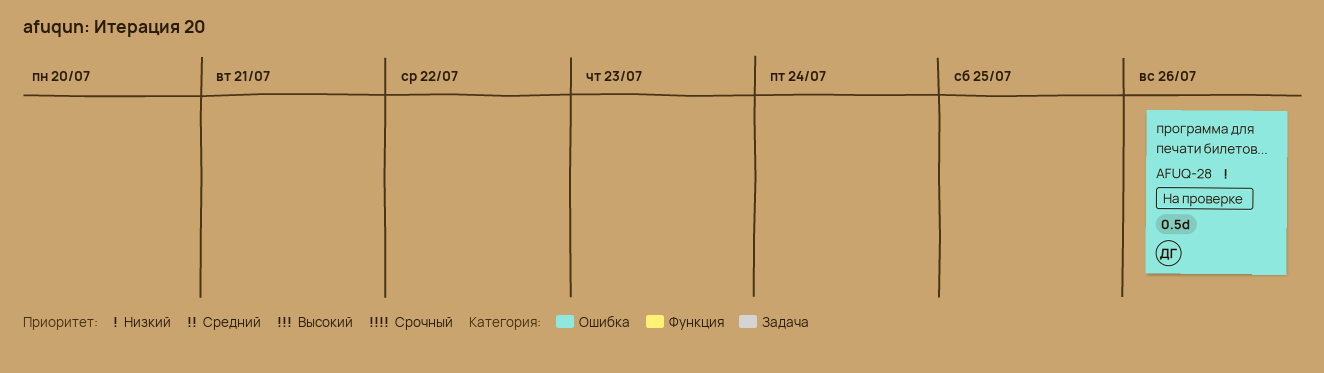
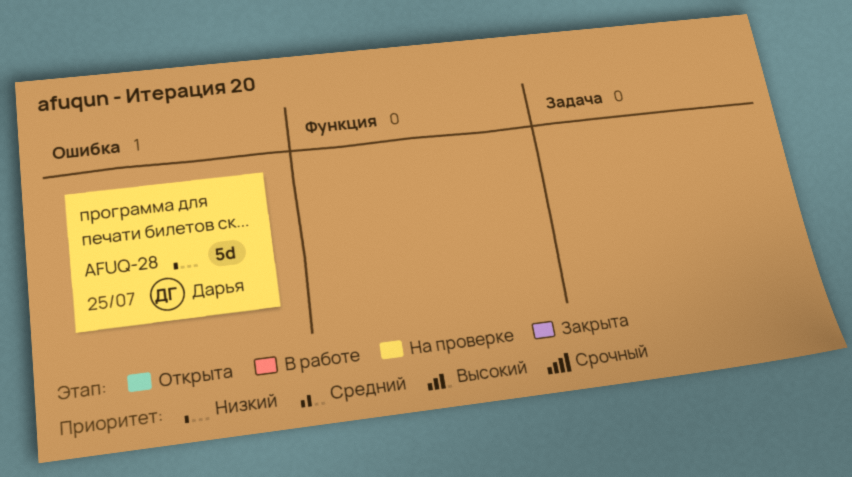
AFUQ-28, estimate: 0.5d -> 5d
AFUQ-28, due: Jul 26 -> Jul 25

